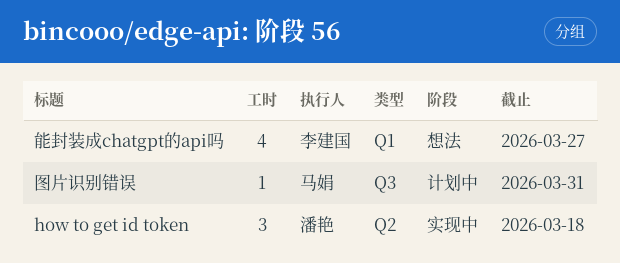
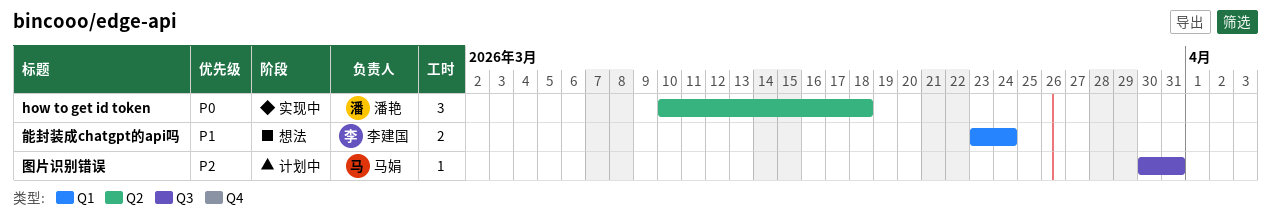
能封装成chatgpt的api吗, estimate: 4 -> 2
能封装成chatgpt的api吗, due: Mar 27 -> Mar 24

